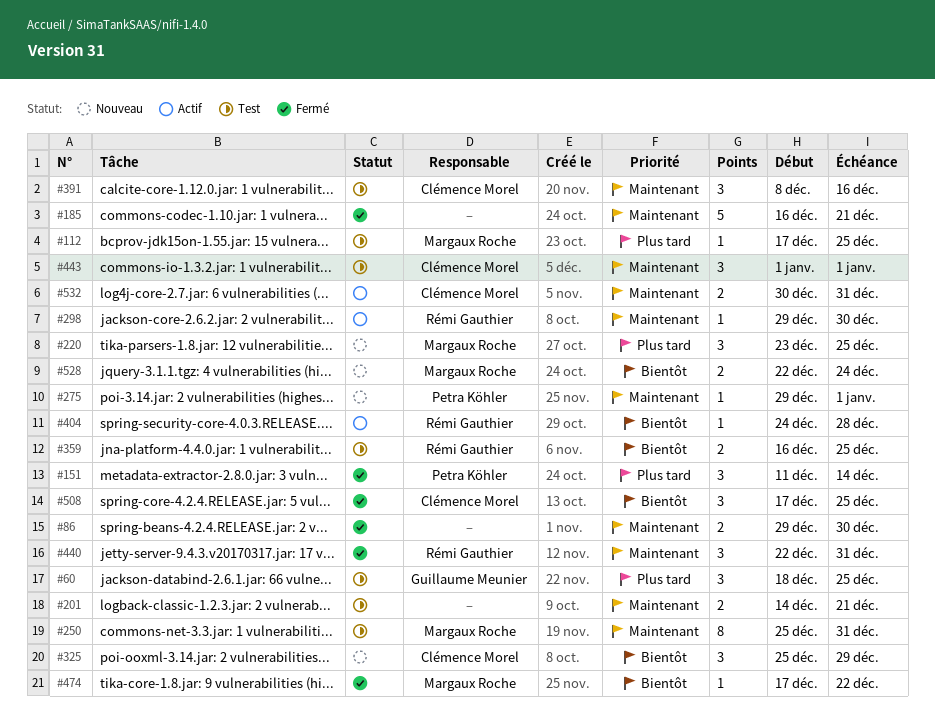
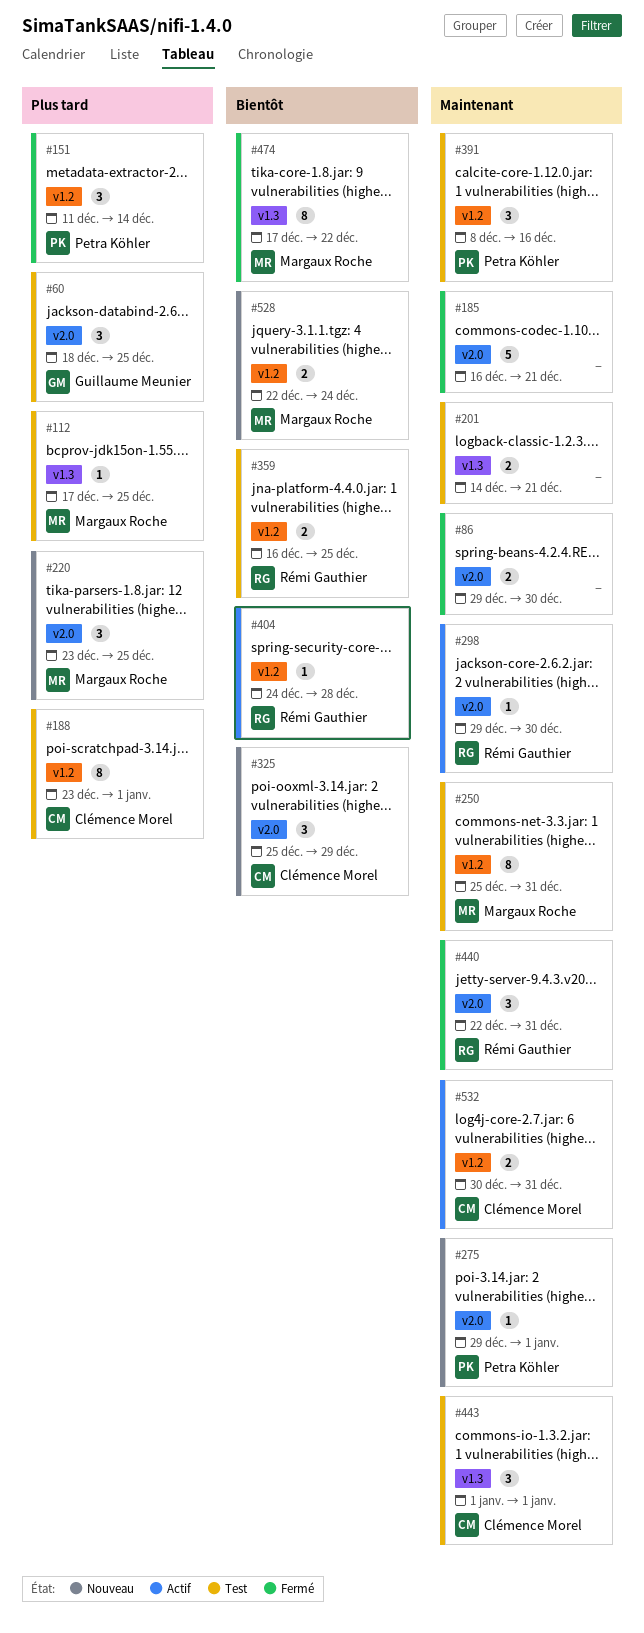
#188: none -> present
#391, owner: Clémence Morel -> Petra Köhler
#474, estimate: 1 -> 8
#508: present -> none

